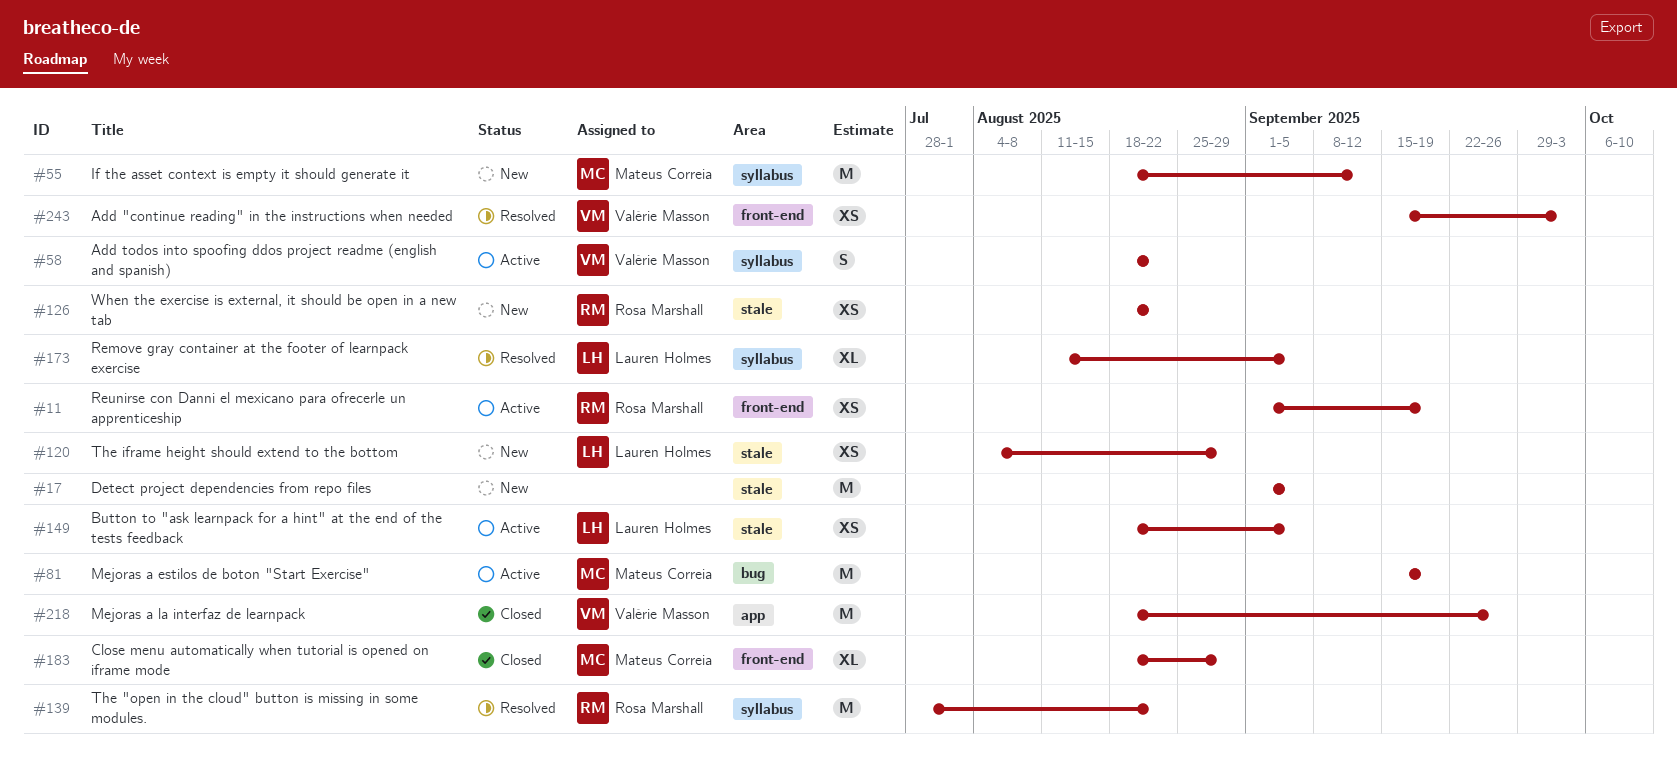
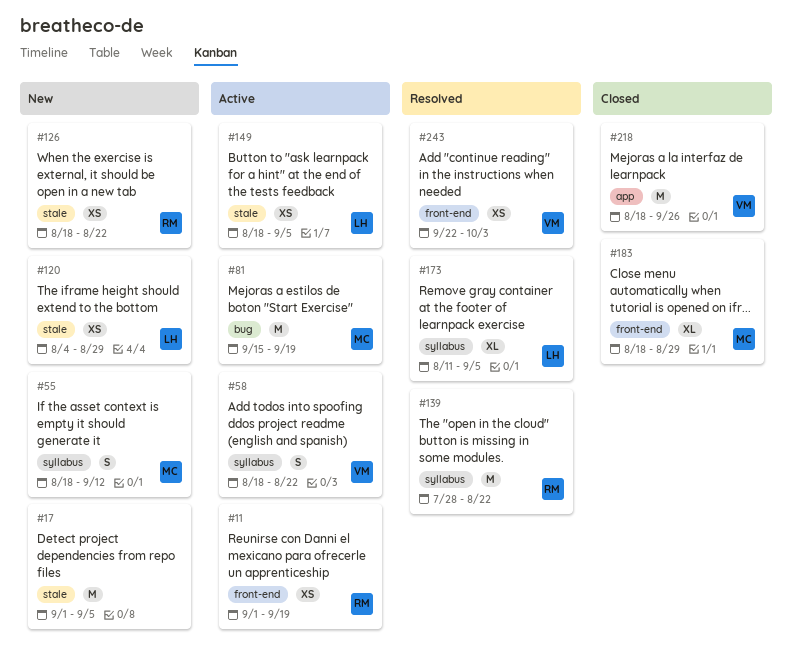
#55, estimate: M -> S
#243, start: Sep 15 -> Sep 22

